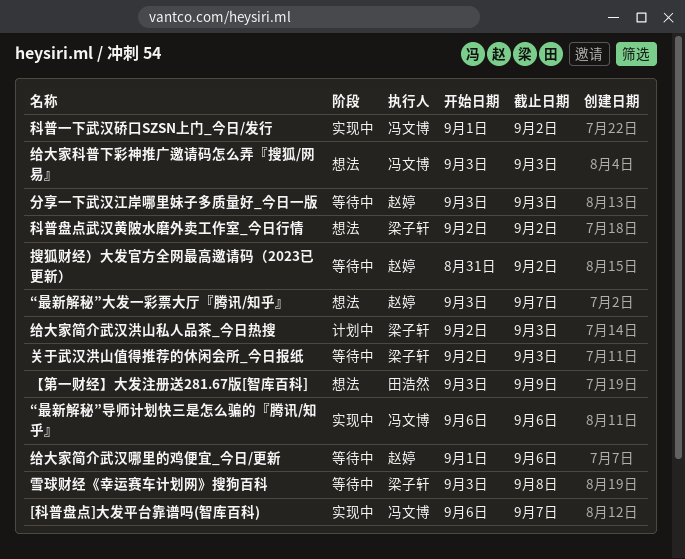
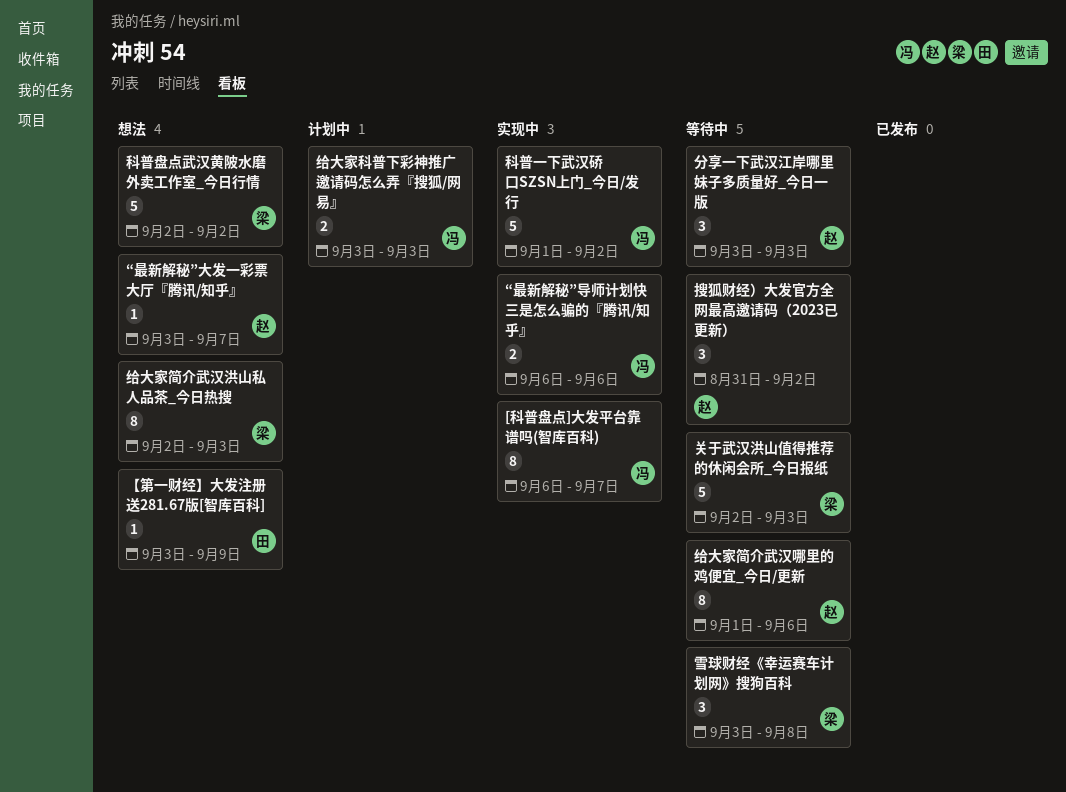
给大家科普下彩神推广邀请码怎么弄『搜狐/网易』, status: 想法 -> 计划中
给大家简介武汉洪山私人品茶_今日热搜, status: 计划中 -> 想法

